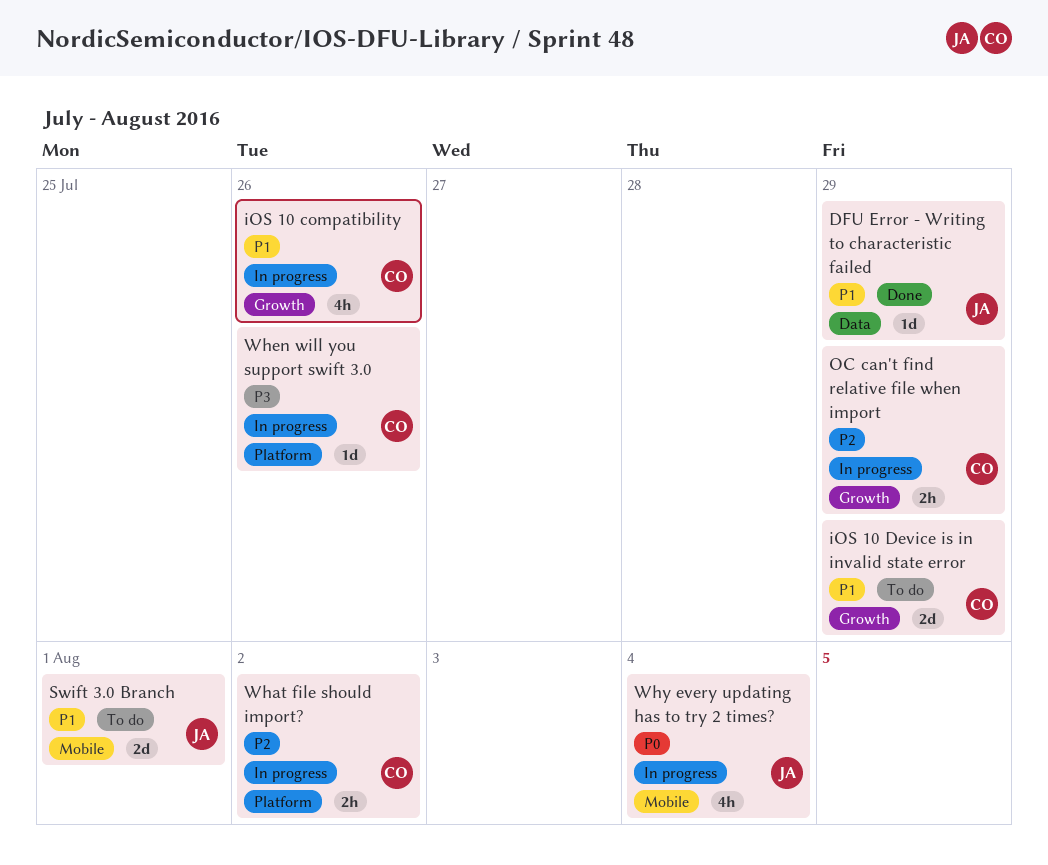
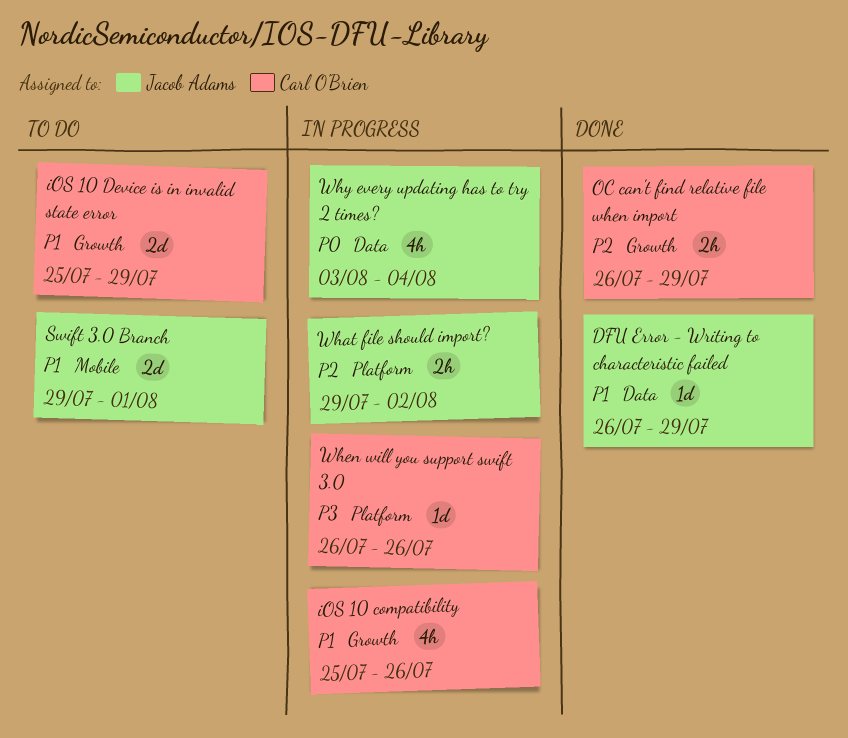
OC can't find relative file when import, status: In progress -> Done
What file should import?, owner: Carl O'Brien -> Jacob Adams
Why every updating has to try 2 times?, label: Mobile -> Data

